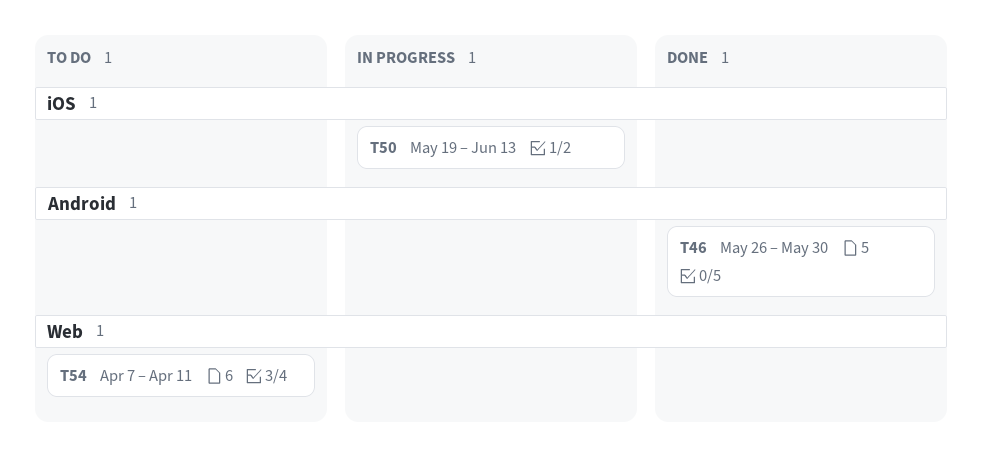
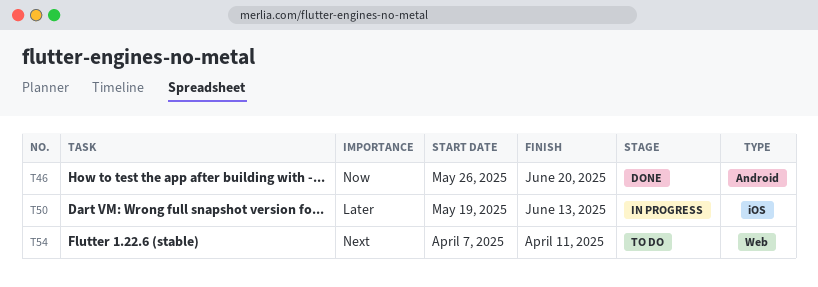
T46, due: May 30 -> Jun 20

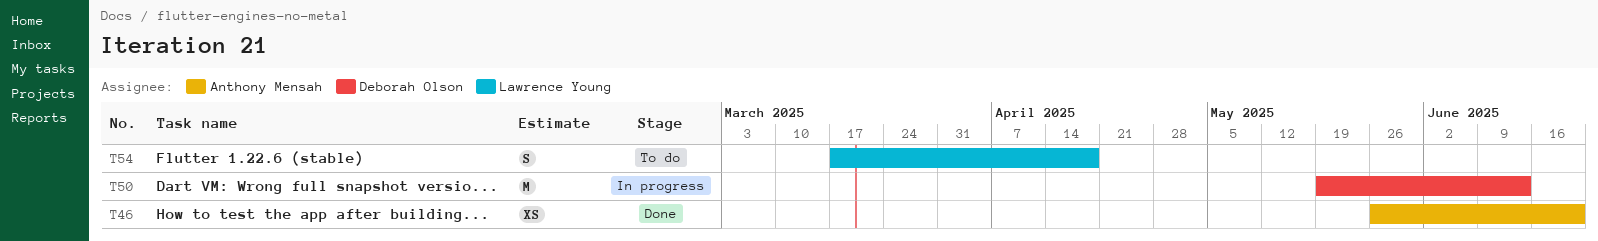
T54, start: Apr 7 -> Mar 17
T54, due: Apr 11 -> Apr 18

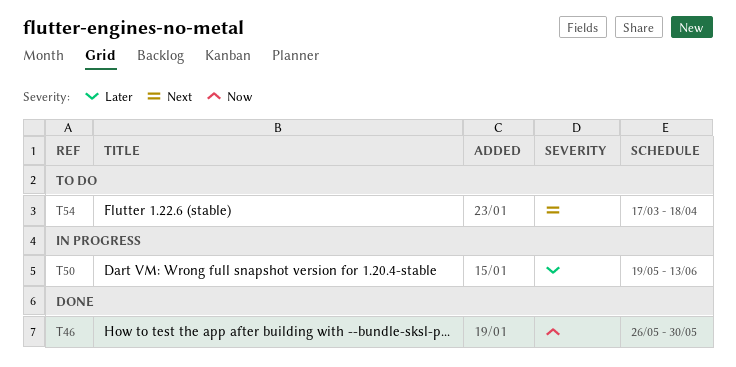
T46, due: Jun 20 -> May 30

